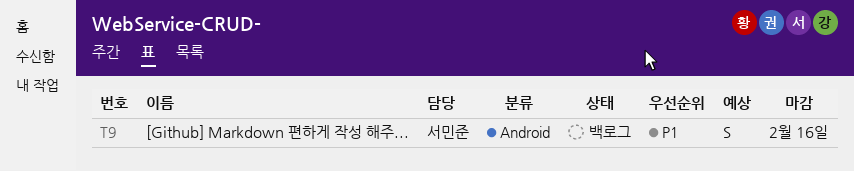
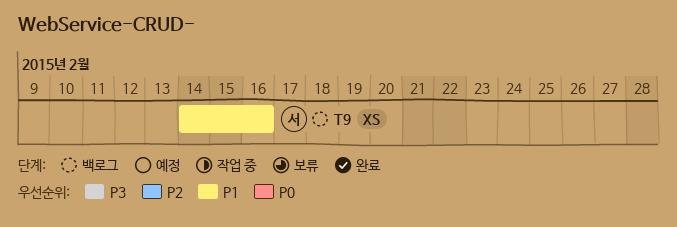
T9, estimate: S -> XS

